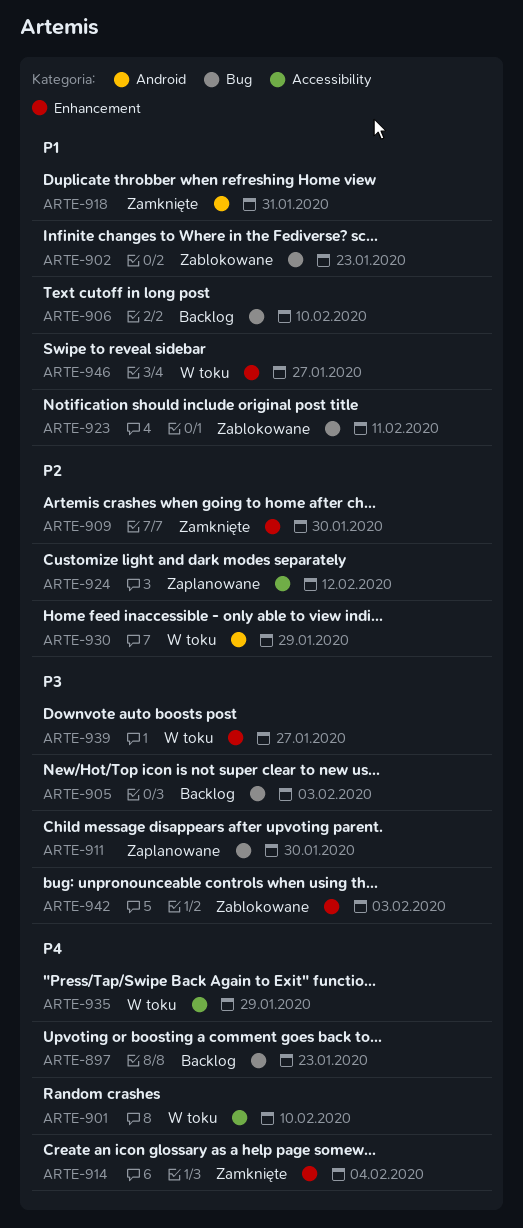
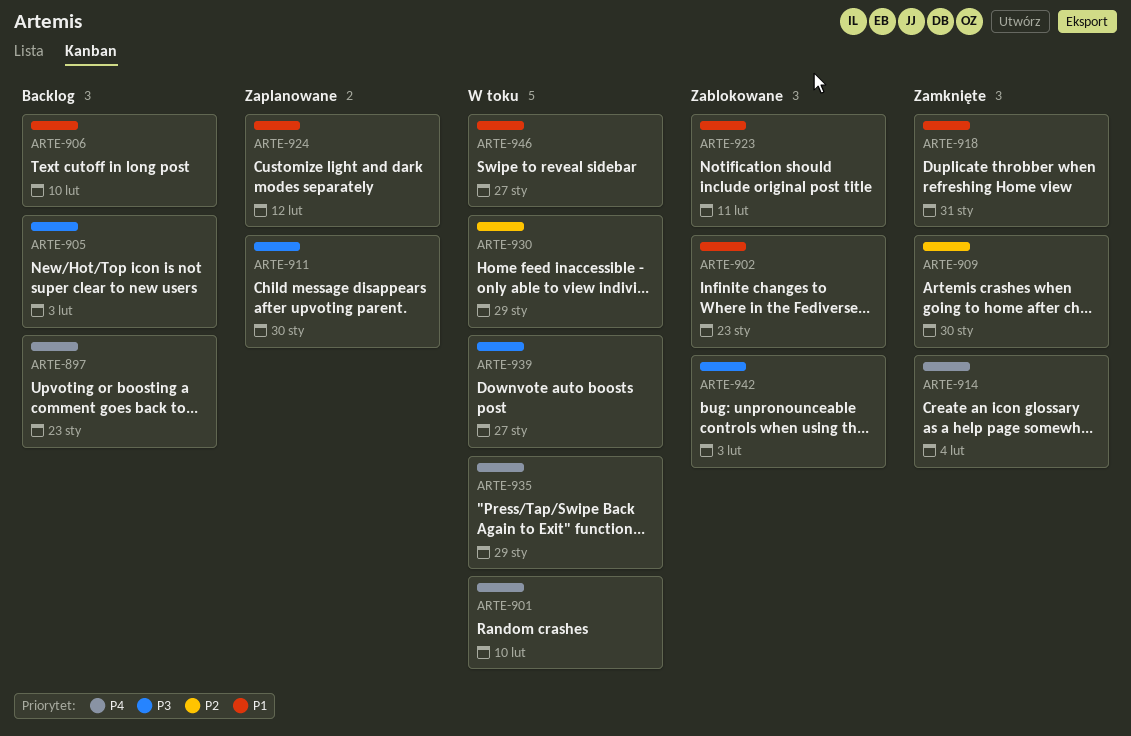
ARTE-924, priority: P2 -> P1

